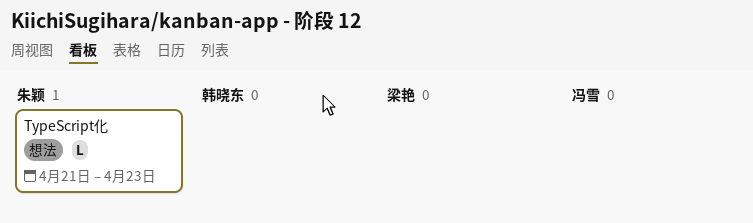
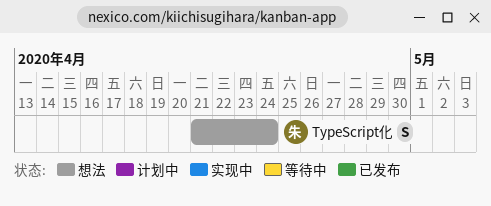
TypeScript化, estimate: L -> S
TypeScript化, due: Apr 23 -> Apr 24

